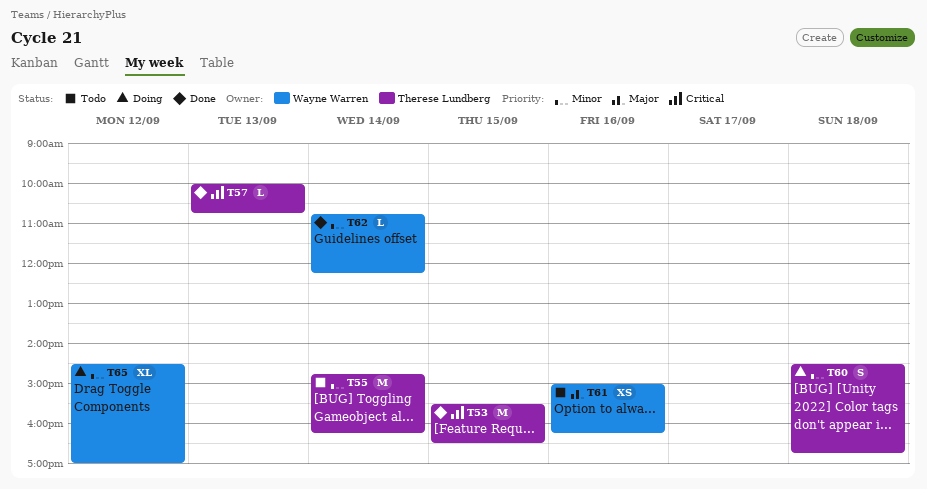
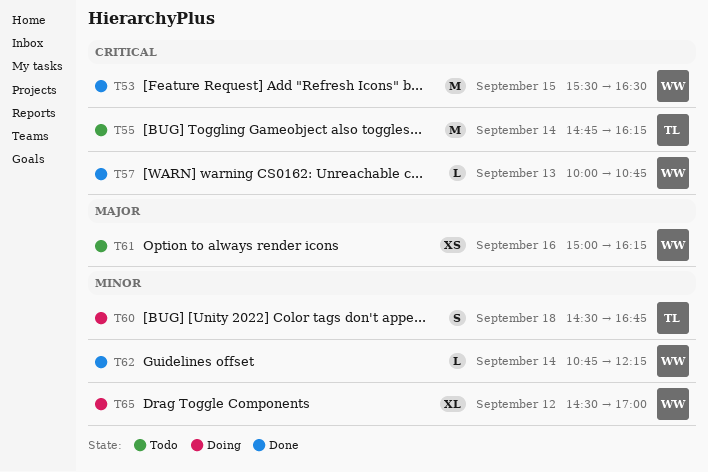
T53, owner: Therese Lundberg -> Wayne Warren
T55, priority: Minor -> Critical
T57, owner: Therese Lundberg -> Wayne Warren

